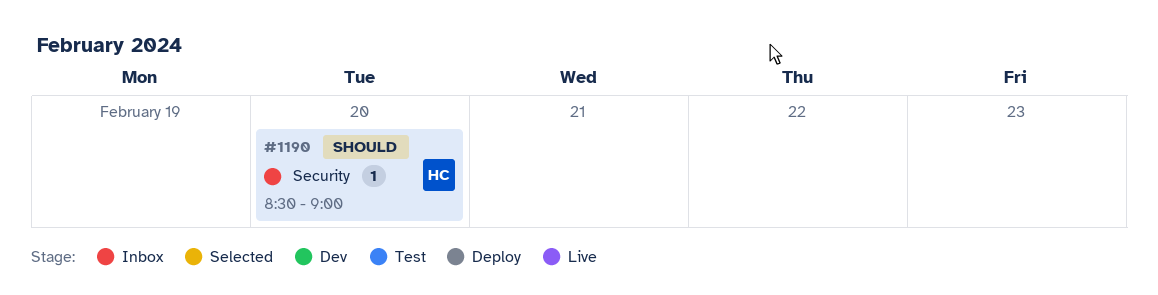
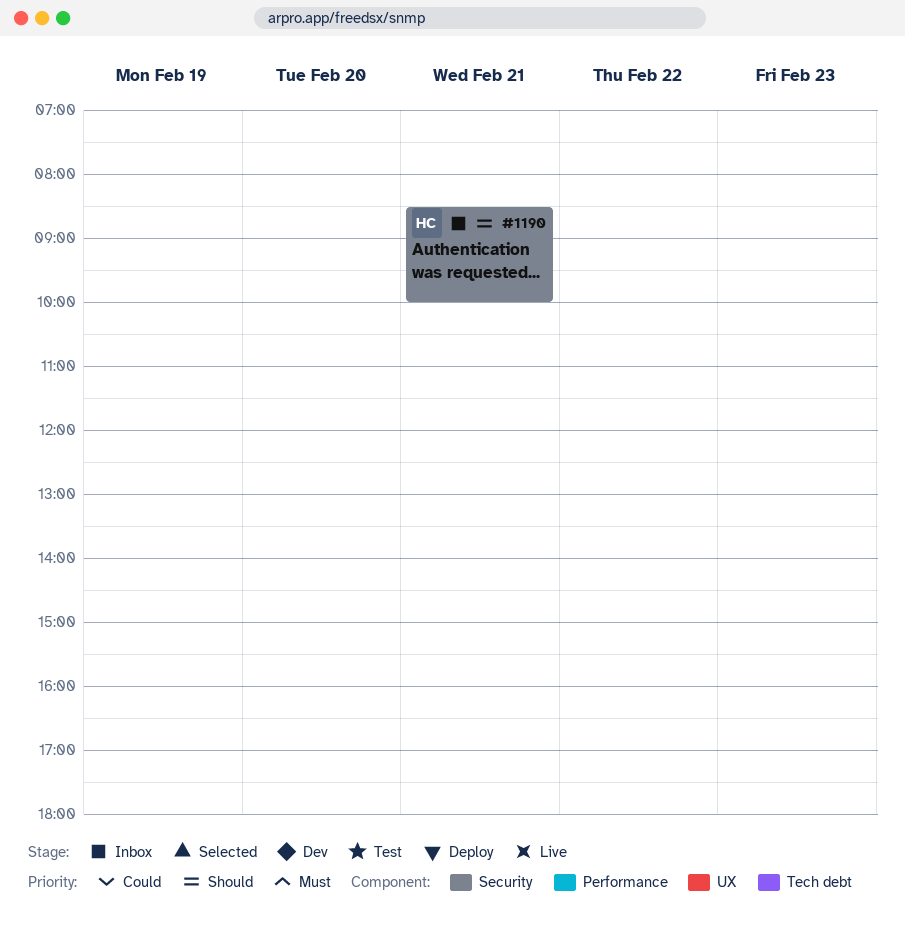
#1190, day: Feb 20 -> Feb 21
#1190, ends: 09:00 -> 10:00

